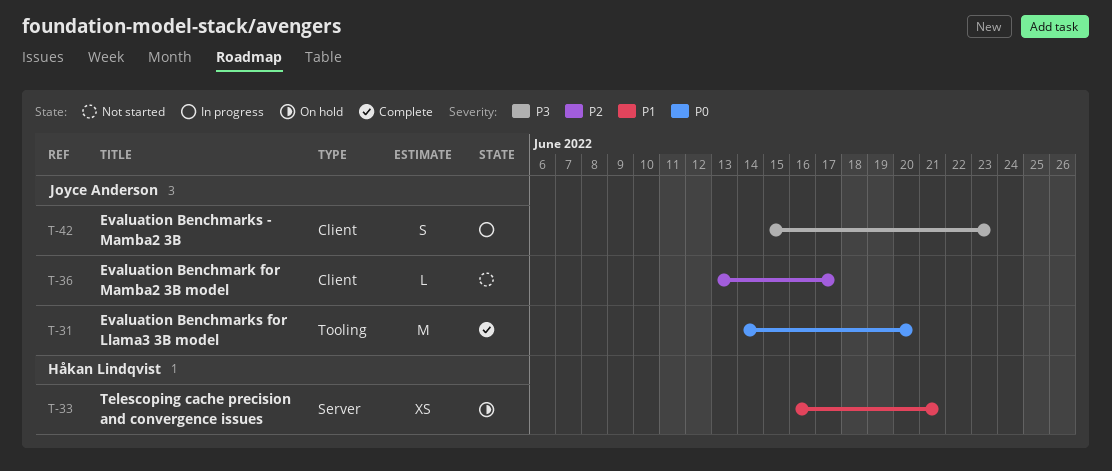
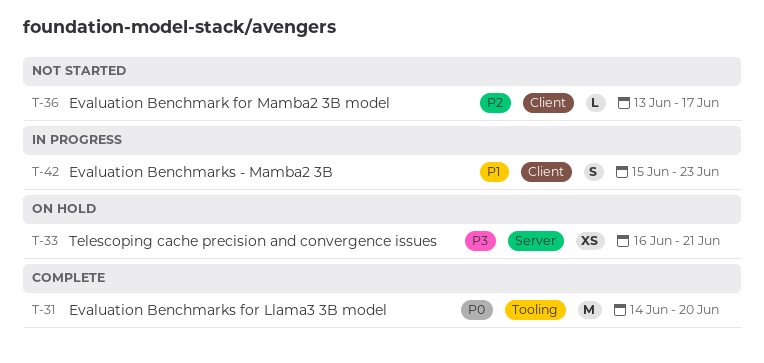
T-33, priority: P1 -> P3
T-42, priority: P3 -> P1

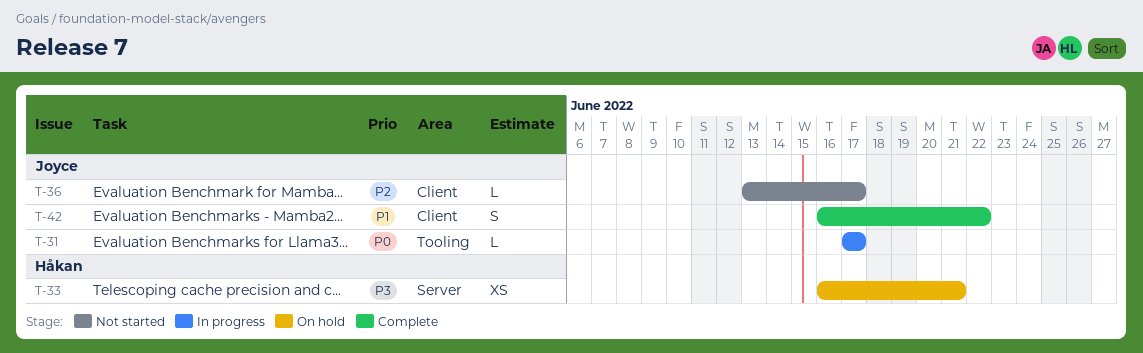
T-31, status: Complete -> In progress
T-31, estimate: M -> L
T-31, start: Jun 14 -> Jun 17
T-31, due: Jun 20 -> Jun 17
T-42, status: In progress -> Complete
T-42, start: Jun 15 -> Jun 16
T-42, due: Jun 23 -> Jun 22

